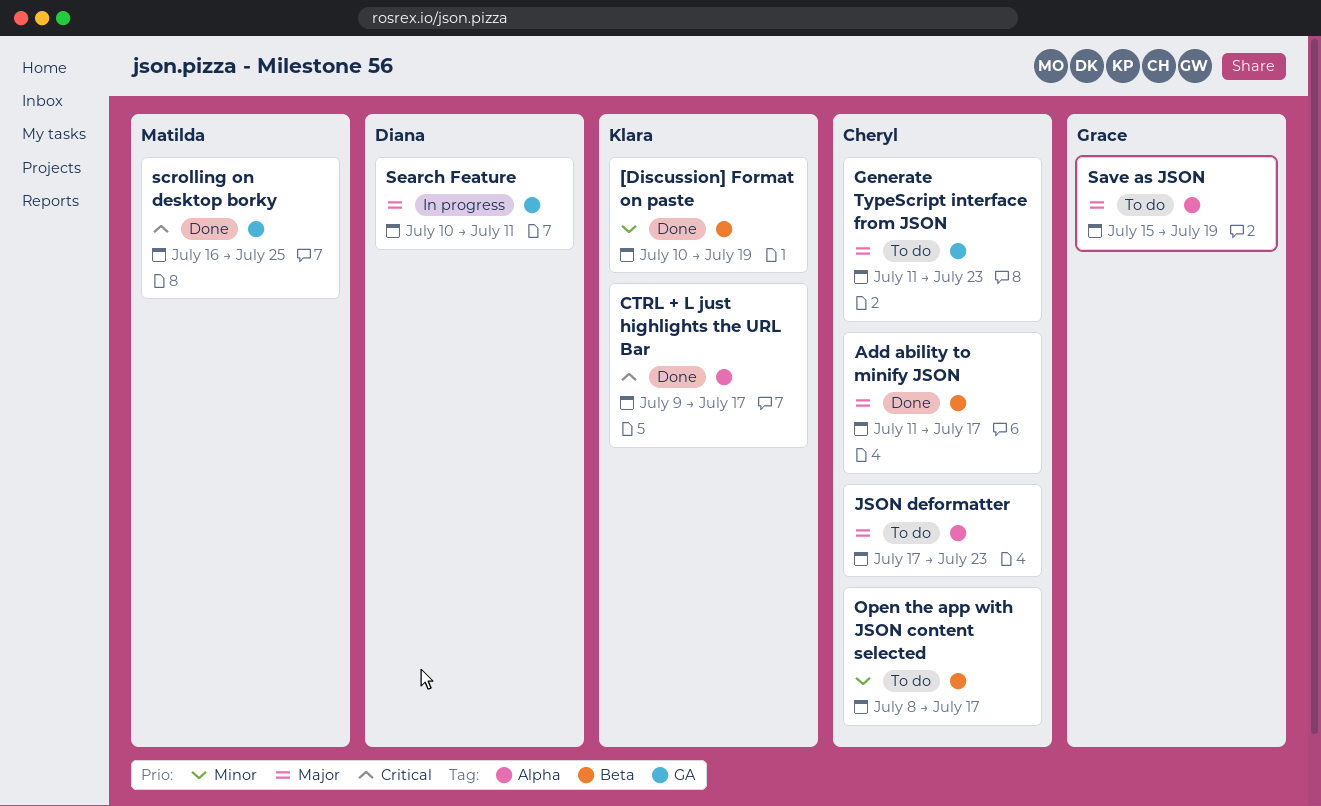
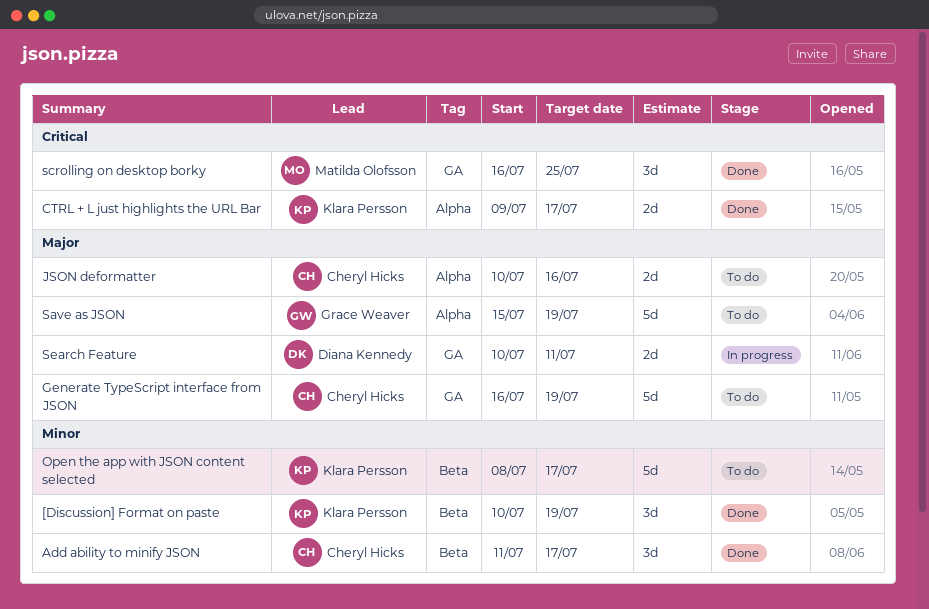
Add ability to minify JSON, priority: Major -> Minor
Generate TypeScript interface from JSON, start: Jul 11 -> Jul 16
Generate TypeScript interface from JSON, due: Jul 23 -> Jul 19
JSON deformatter, start: Jul 17 -> Jul 10
JSON deformatter, due: Jul 23 -> Jul 16
Open the app with JSON content selected, owner: Cheryl Hicks -> Klara Persson

